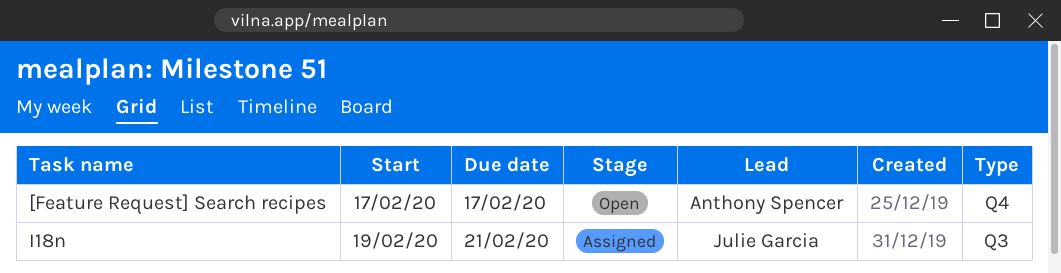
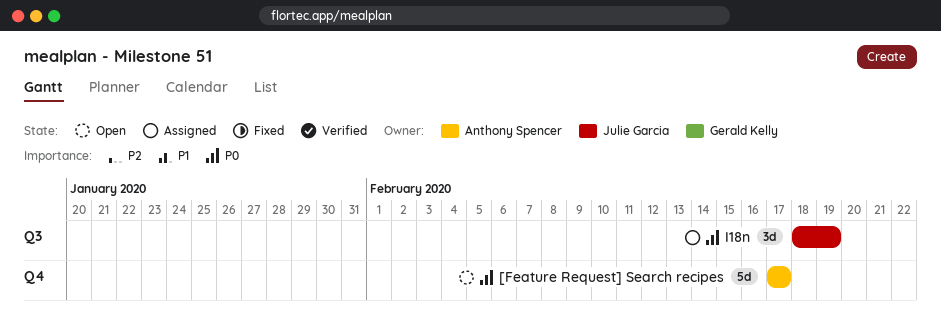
I18n, start: Feb 19 -> Feb 18
I18n, due: Feb 21 -> Feb 19

